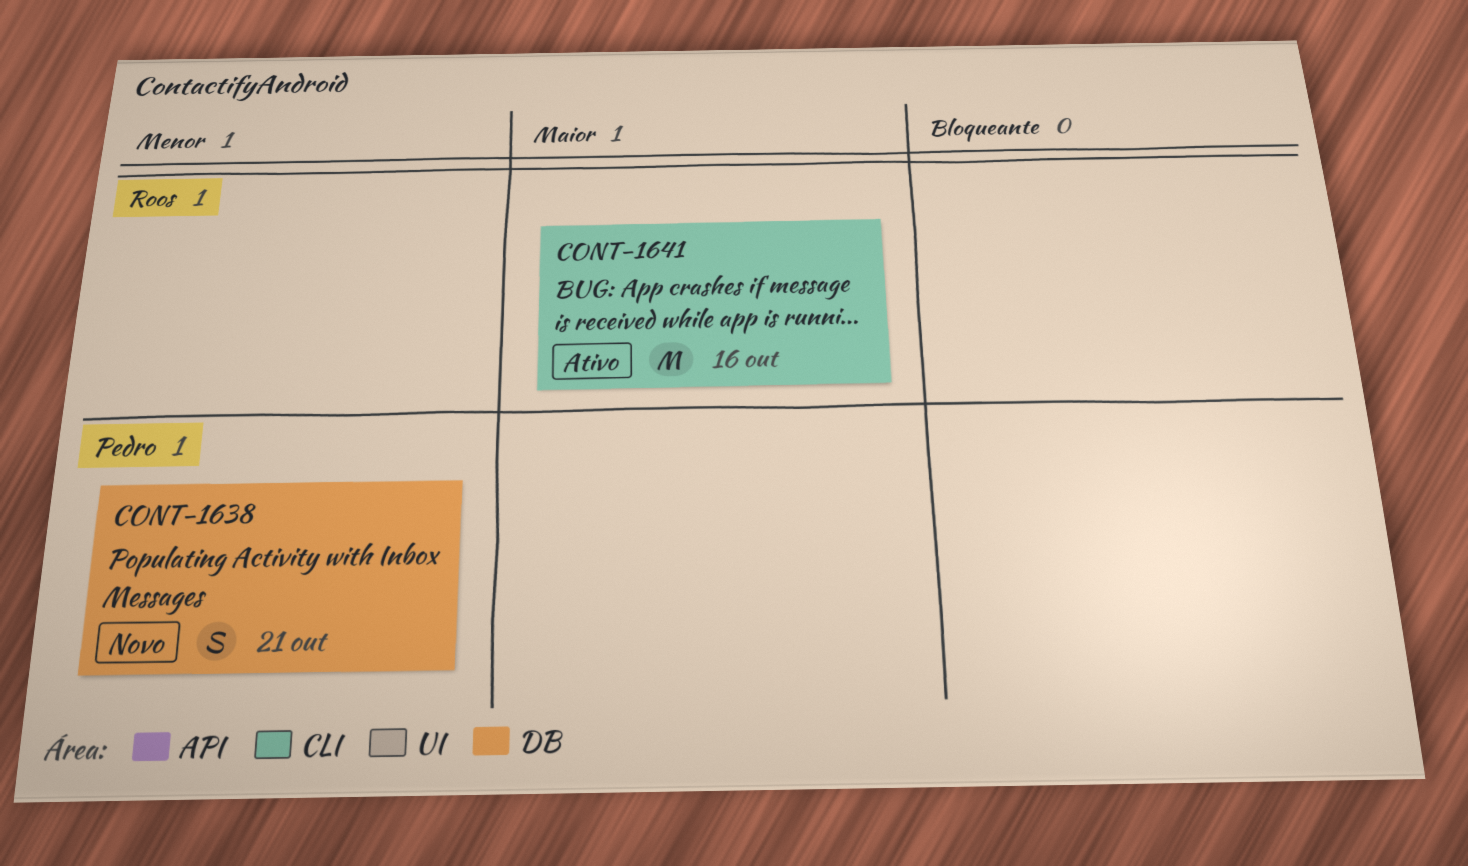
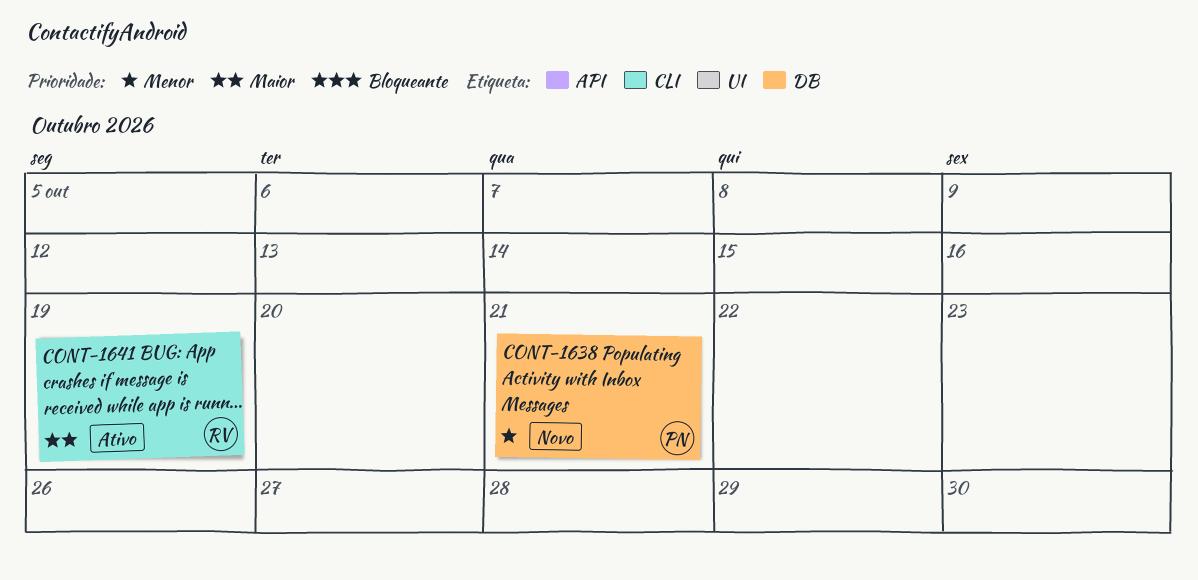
CONT-1641, due: Oct 16 -> Oct 19

